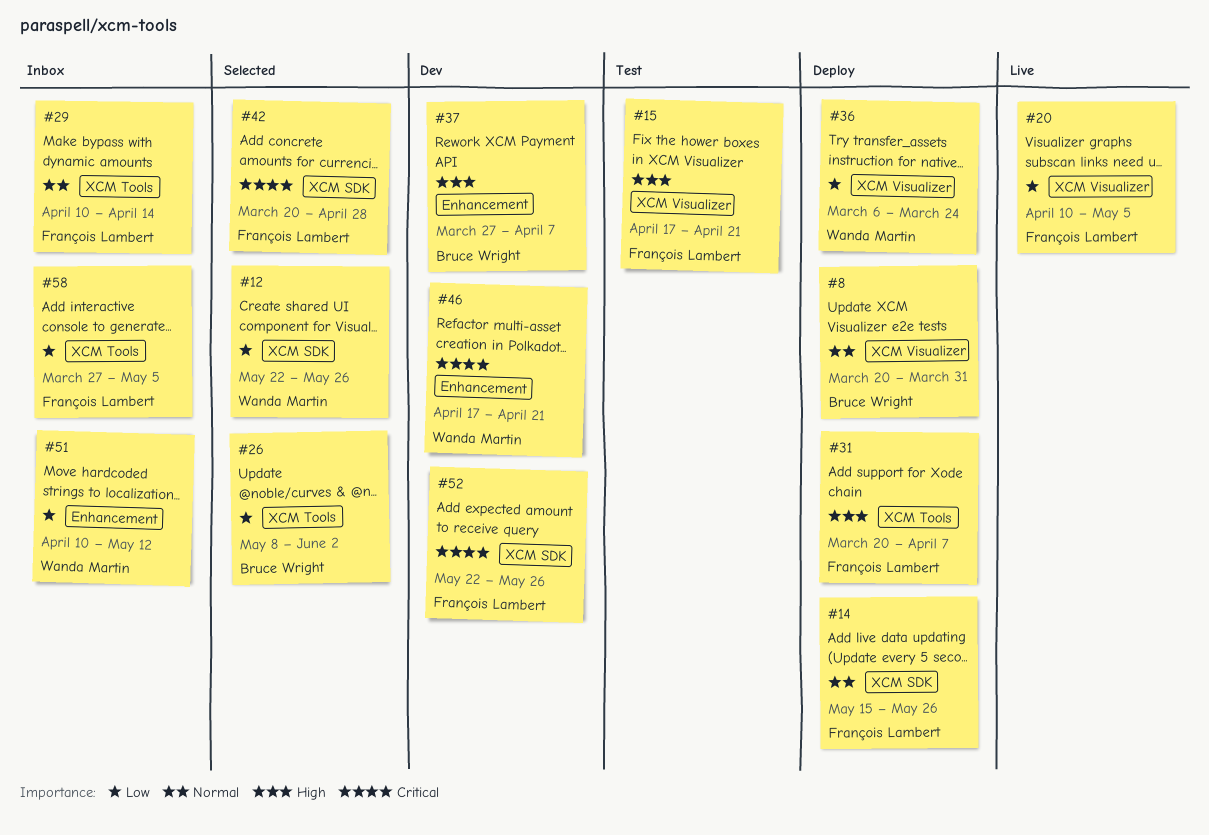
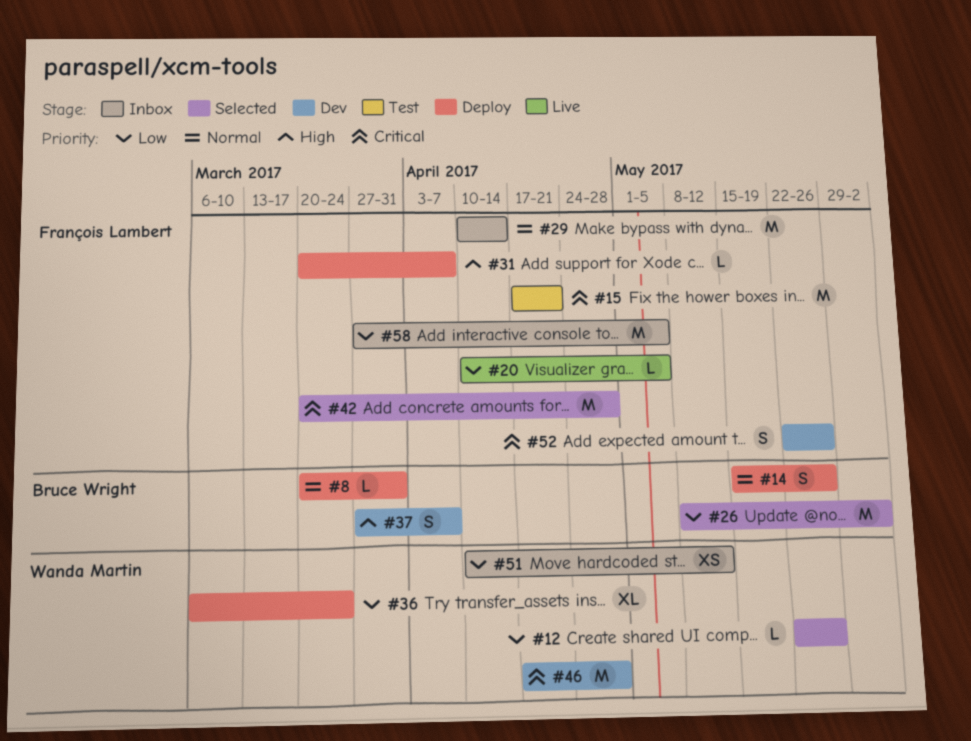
#14, owner: François Lambert -> Bruce Wright
#15, priority: High -> Critical
#46, due: Apr 21 -> Apr 28

